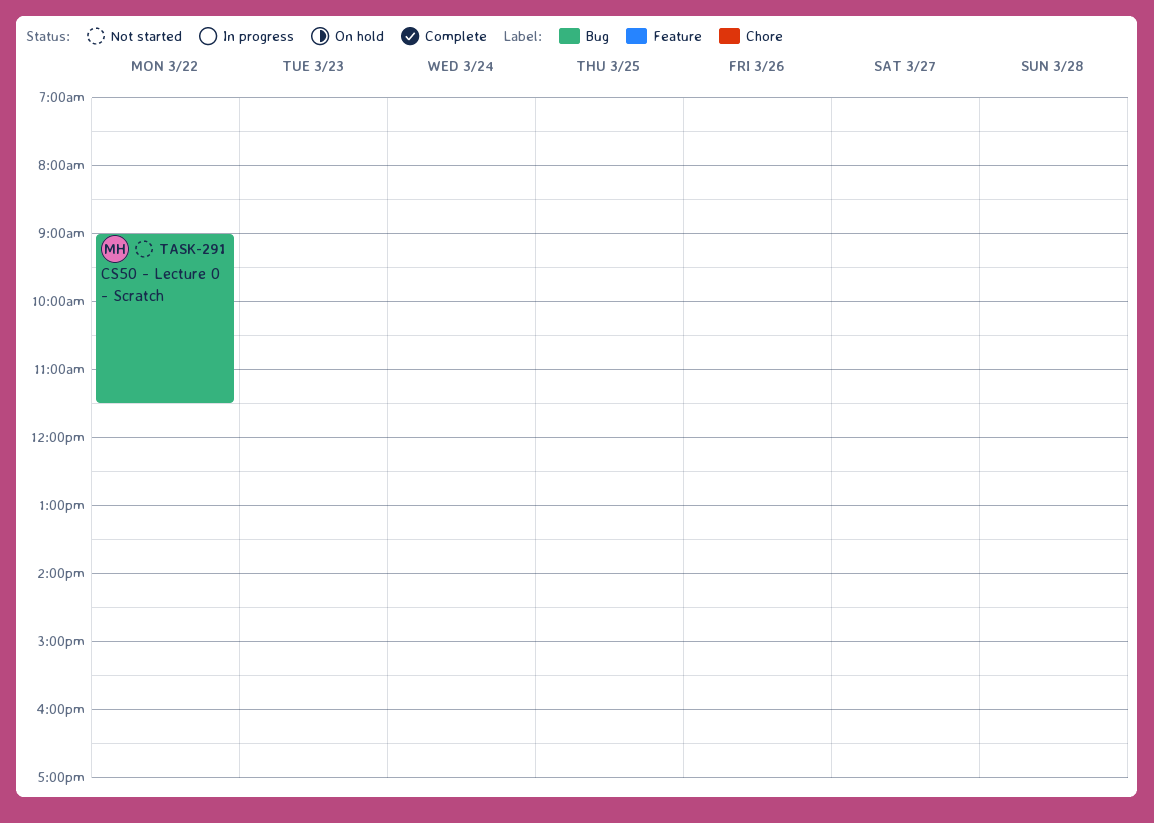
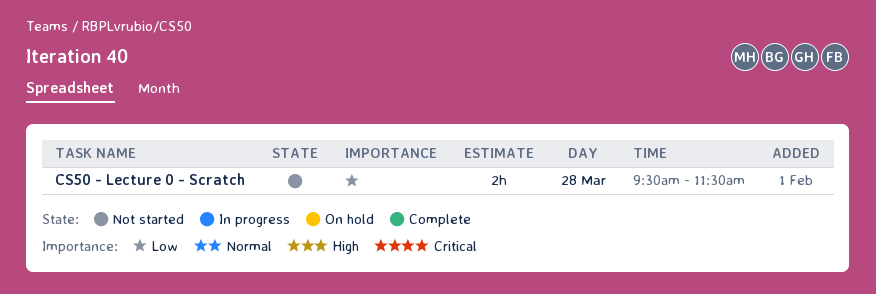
CS50 - Lecture 0 - Scratch, day: Mar 22 -> Mar 28
CS50 - Lecture 0 - Scratch, begins: 09:00 -> 09:30

